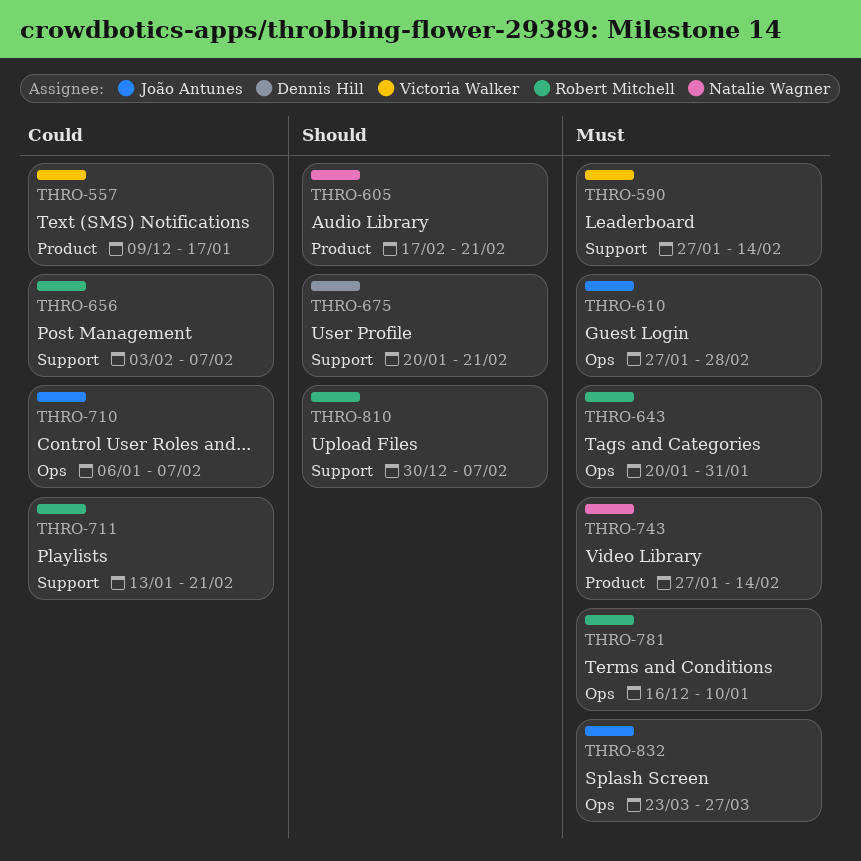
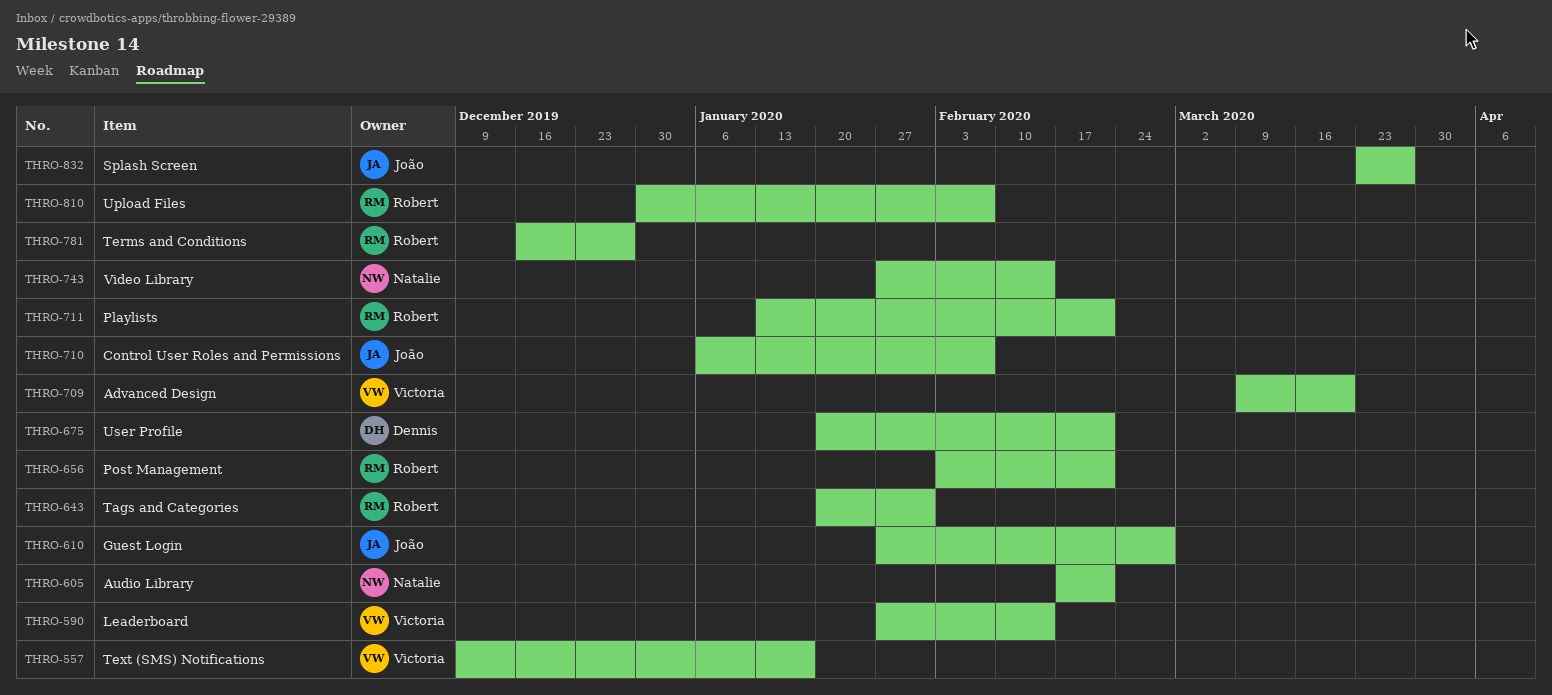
THRO-656, due: Feb 7 -> Feb 21
THRO-709: none -> present
THRO-781, due: Jan 10 -> Dec 27

